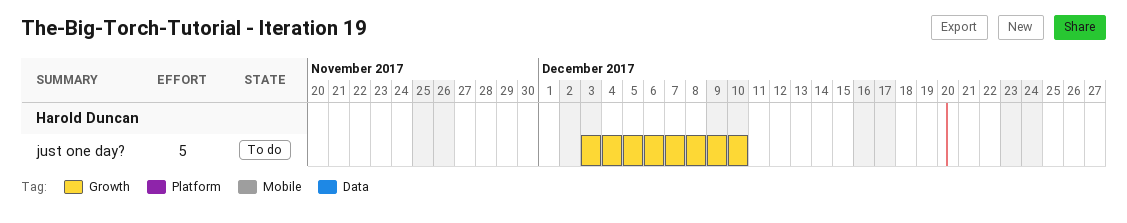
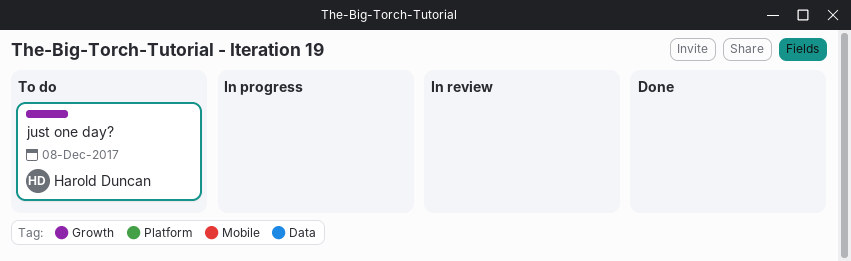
just one day?, due: Dec 10 -> Dec 8

